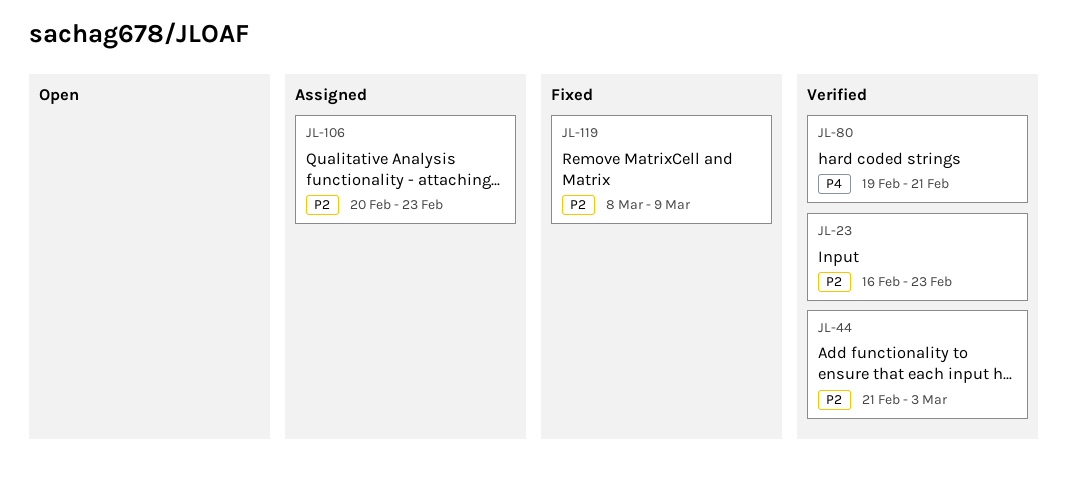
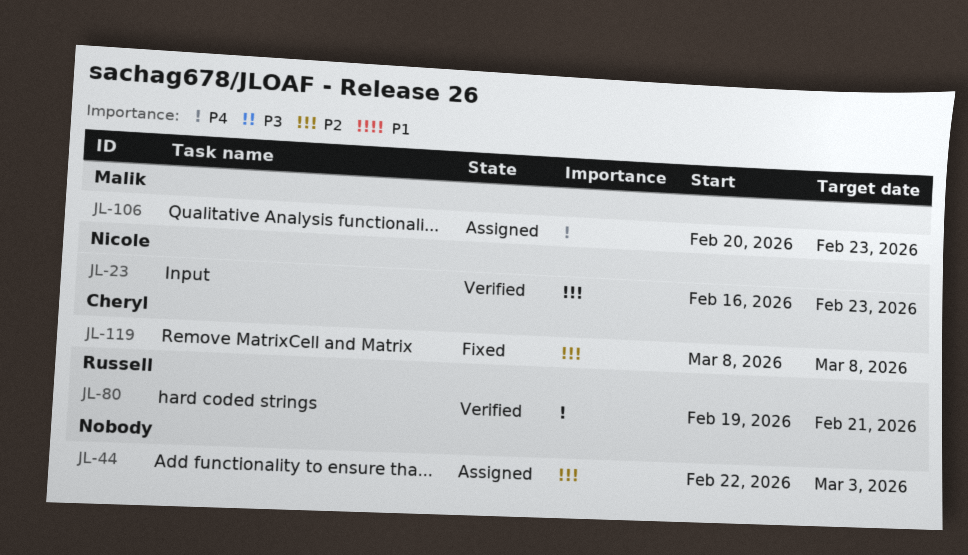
JL-44, status: Verified -> Assigned
JL-44, start: Feb 21 -> Feb 22
JL-106, priority: P2 -> P4
JL-119, due: Mar 9 -> Mar 8

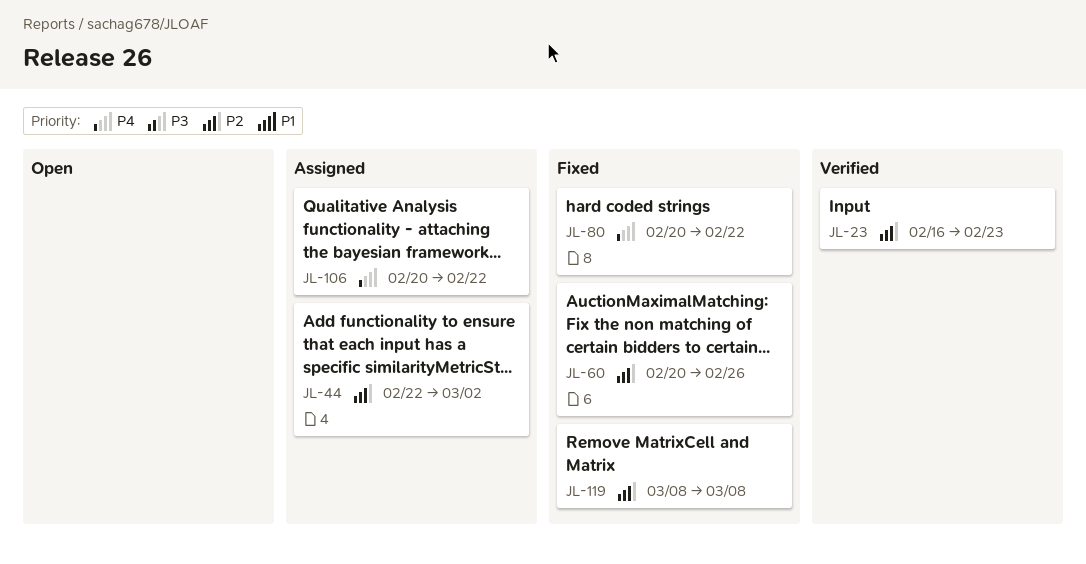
JL-44, due: Mar 3 -> Mar 2
JL-60: none -> present
JL-80, status: Verified -> Fixed
JL-80, start: Feb 19 -> Feb 20
JL-80, due: Feb 21 -> Feb 22
JL-106, due: Feb 23 -> Feb 22

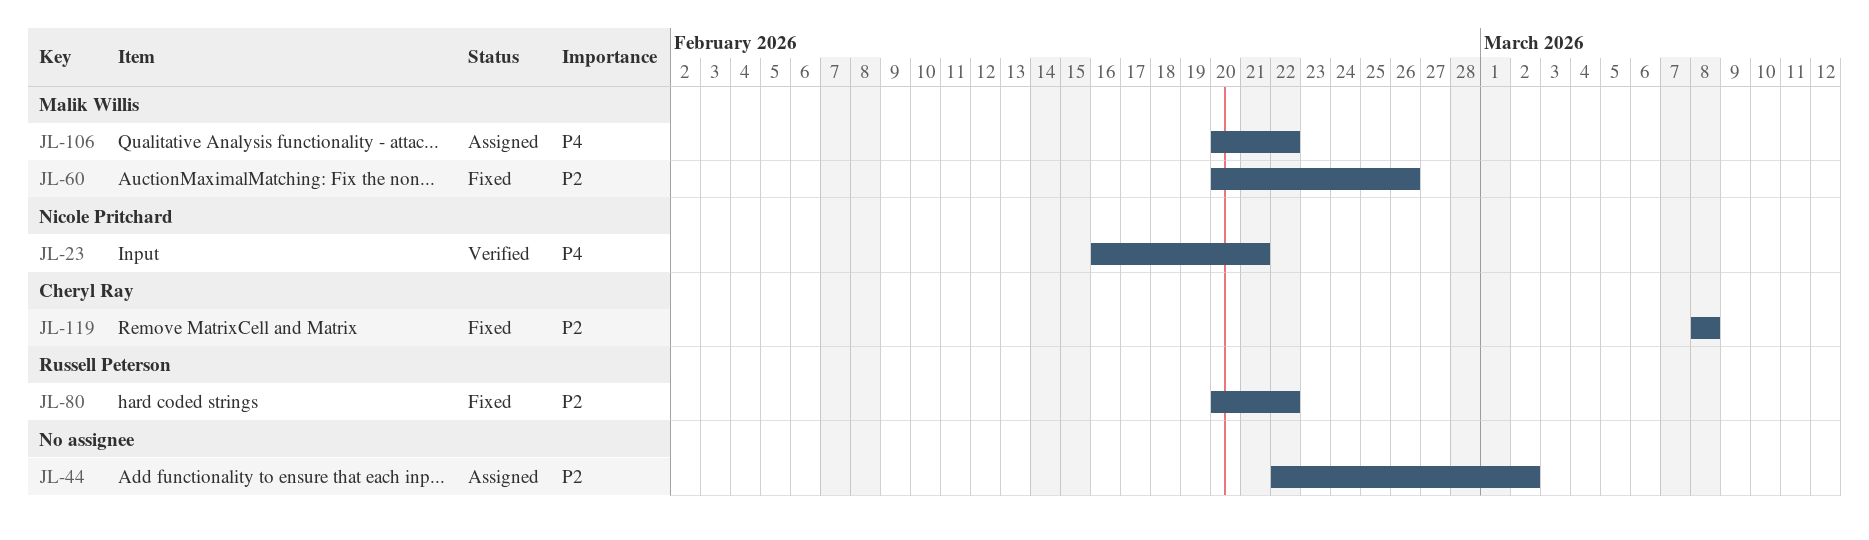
JL-23, priority: P2 -> P4
JL-23, due: Feb 23 -> Feb 21
JL-80, priority: P4 -> P2

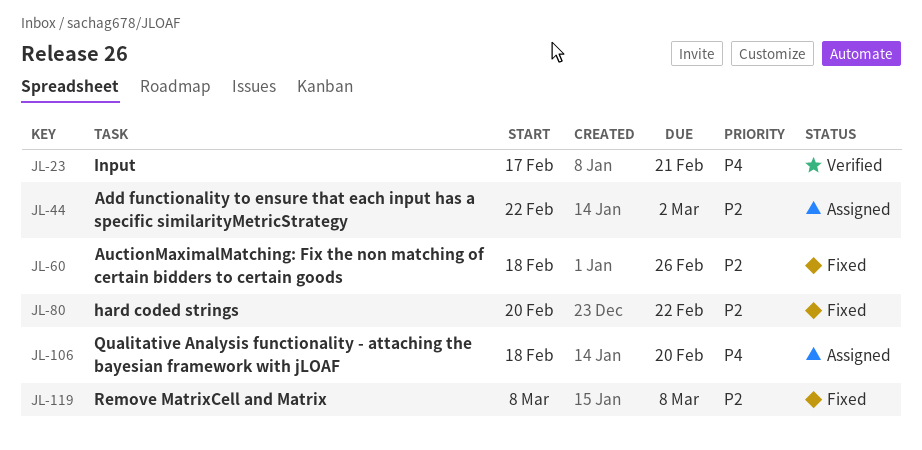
JL-23, start: Feb 16 -> Feb 17
JL-60, start: Feb 20 -> Feb 18
JL-106, start: Feb 20 -> Feb 18
JL-106, due: Feb 22 -> Feb 20

